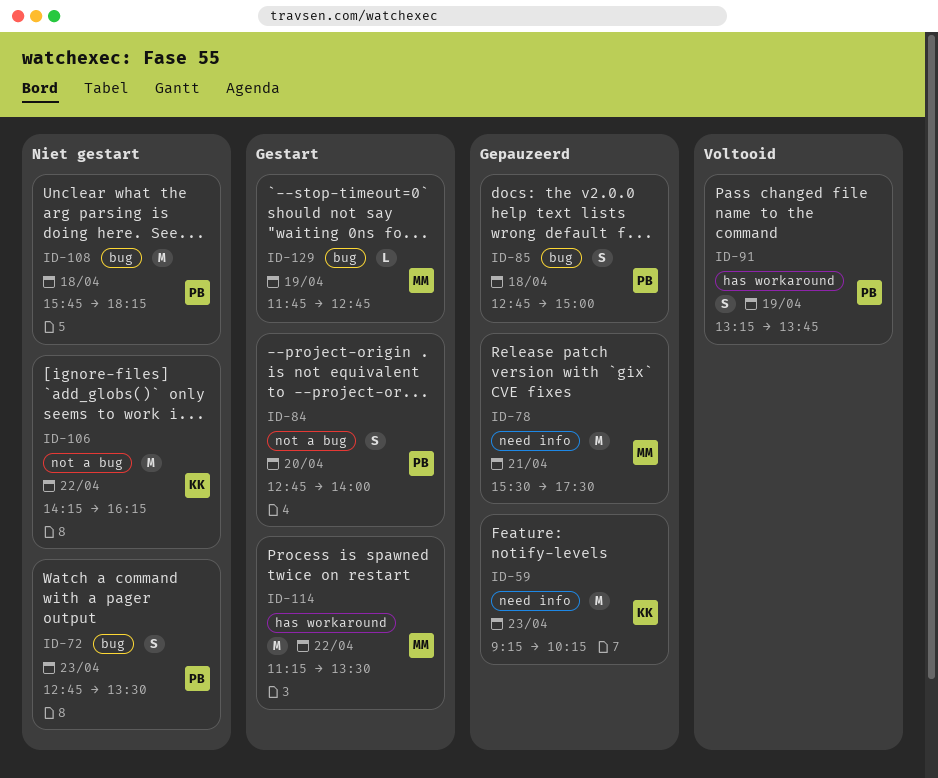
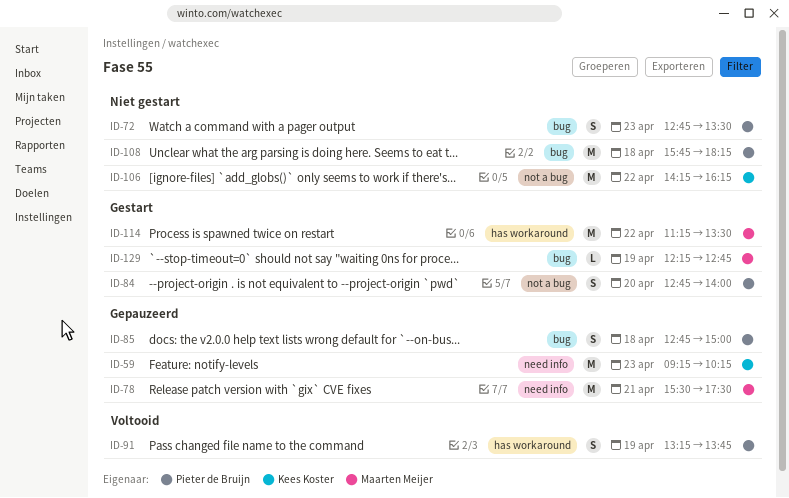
ID-129, begins: 11:45 -> 12:15

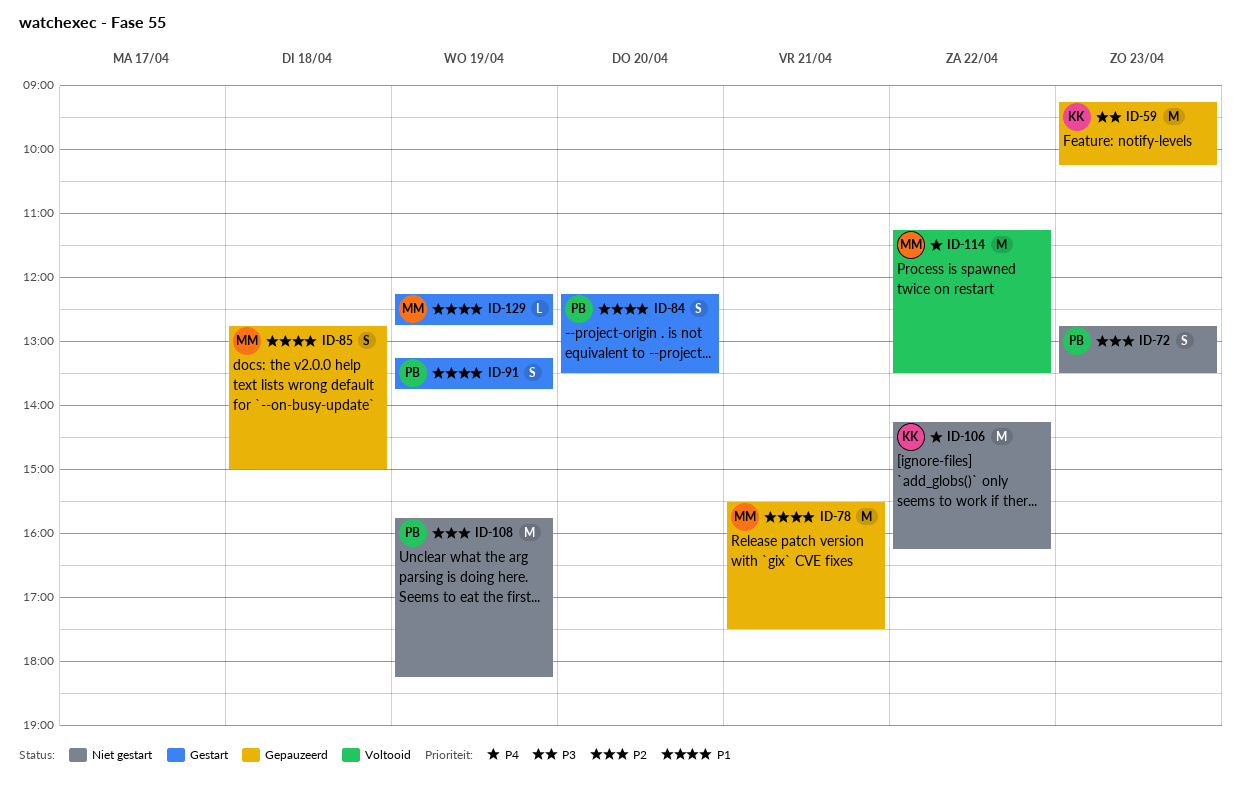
ID-84, begins: 12:45 -> 12:15
ID-84, ends: 14:00 -> 13:30
ID-85, owner: Pieter de Bruijn -> Maarten Meijer
ID-91, status: Voltooid -> Gestart
ID-108, day: Apr 18 -> Apr 19
ID-114, status: Gestart -> Voltooid

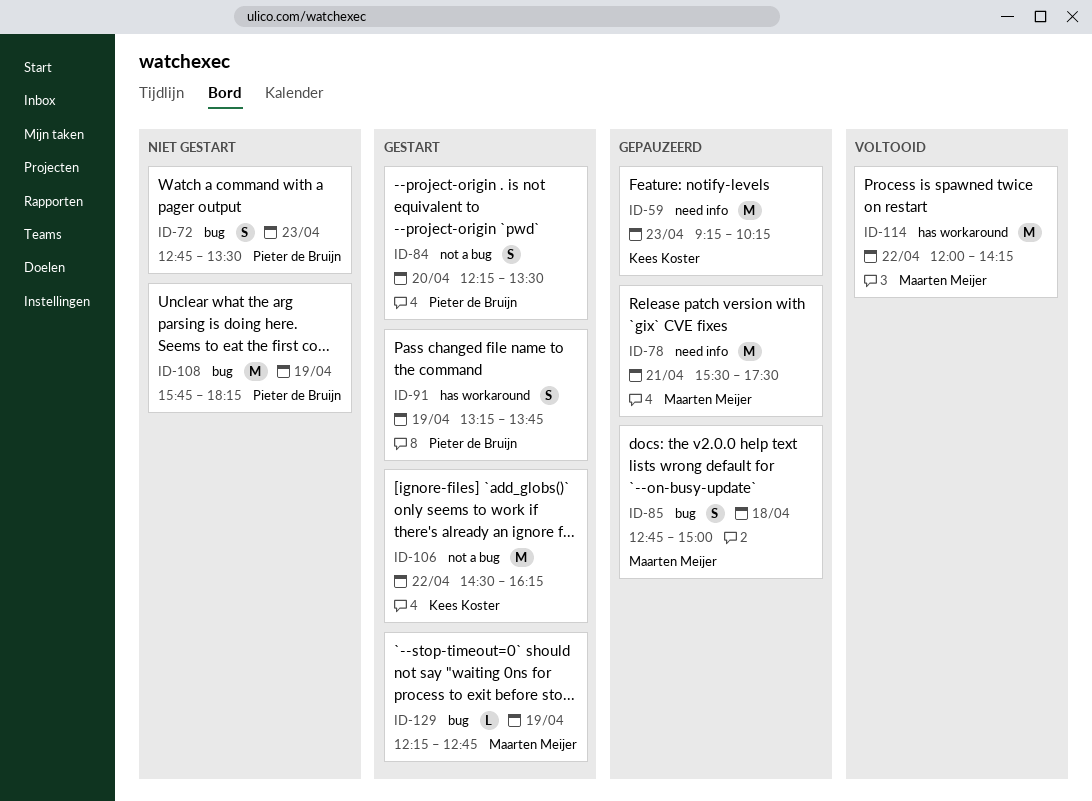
ID-106, status: Niet gestart -> Gestart
ID-106, begins: 14:15 -> 14:30
ID-114, begins: 11:15 -> 12:00
ID-114, ends: 13:30 -> 14:15

